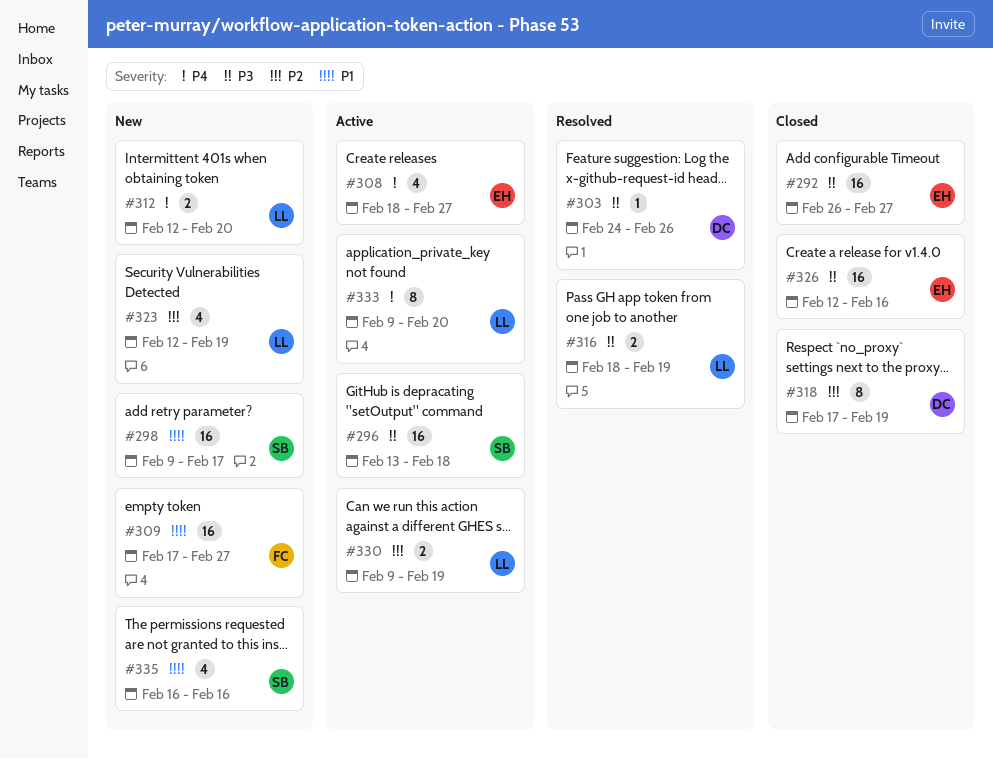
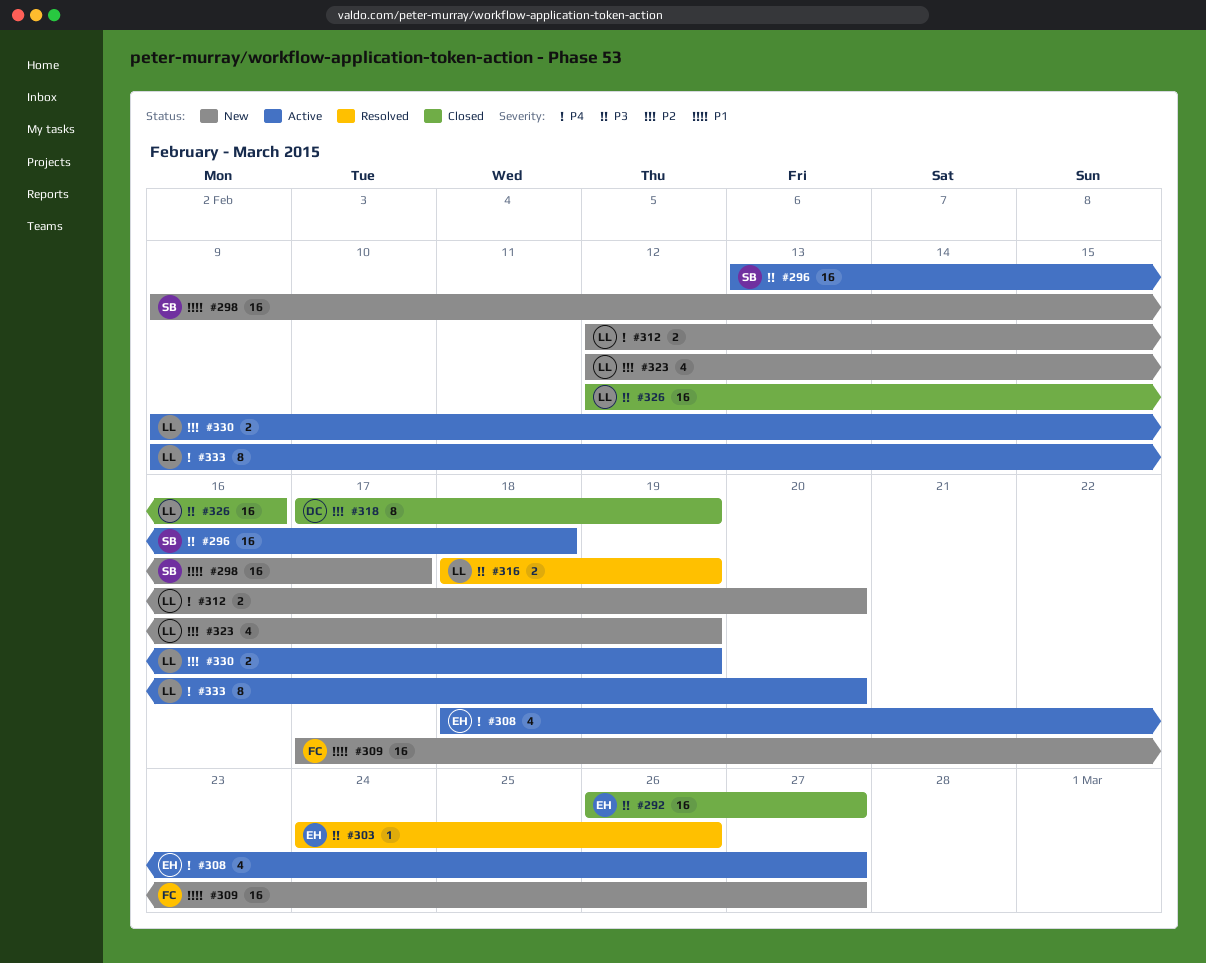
#303, owner: DC -> EH
#326, owner: EH -> LL
#335: present -> none

